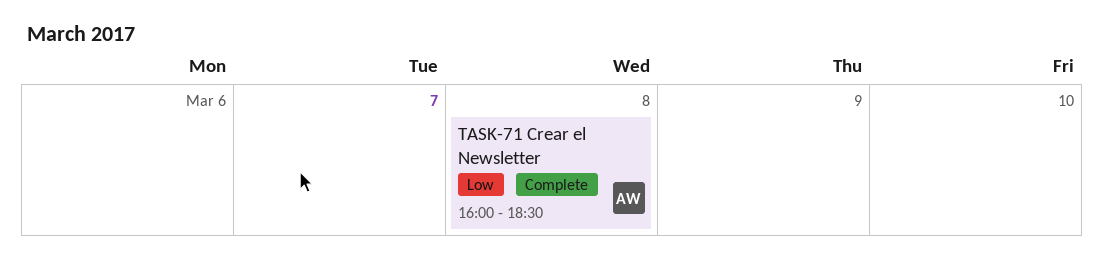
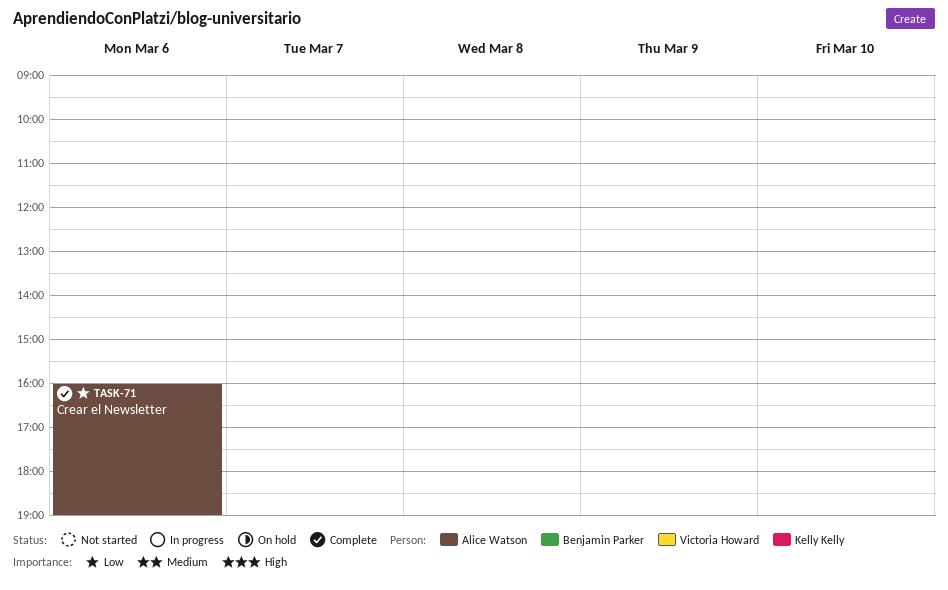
TASK-71, day: Mar 8 -> Mar 6
TASK-71, ends: 18:30 -> 19:00

